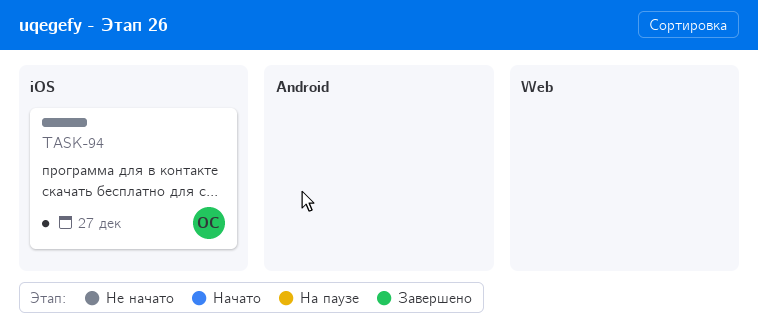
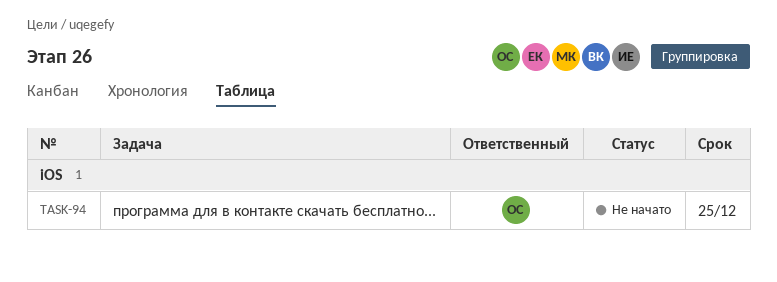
TASK-94, due: Dec 27 -> Dec 25

